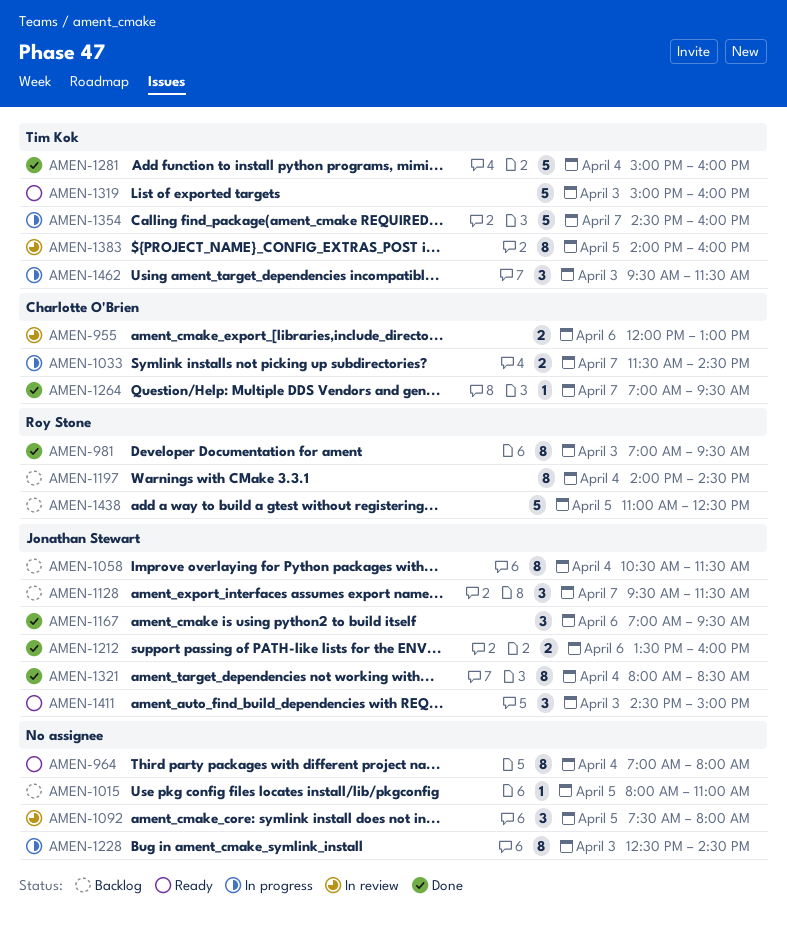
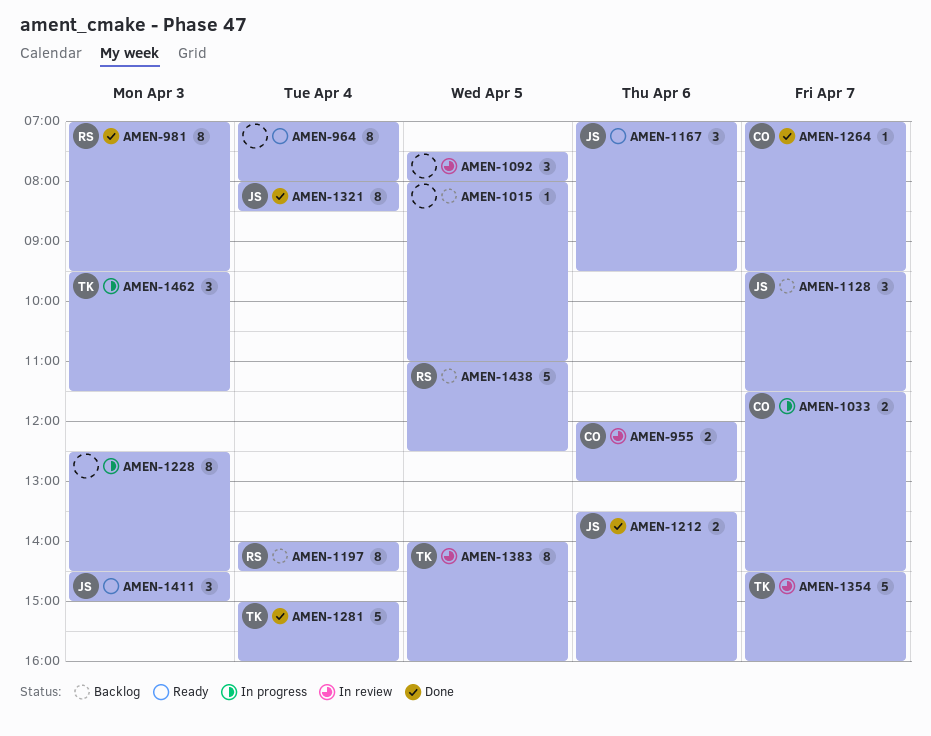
AMEN-1058: present -> none
AMEN-1167, status: Done -> Ready
AMEN-1319: present -> none
AMEN-1354, status: In progress -> In review

